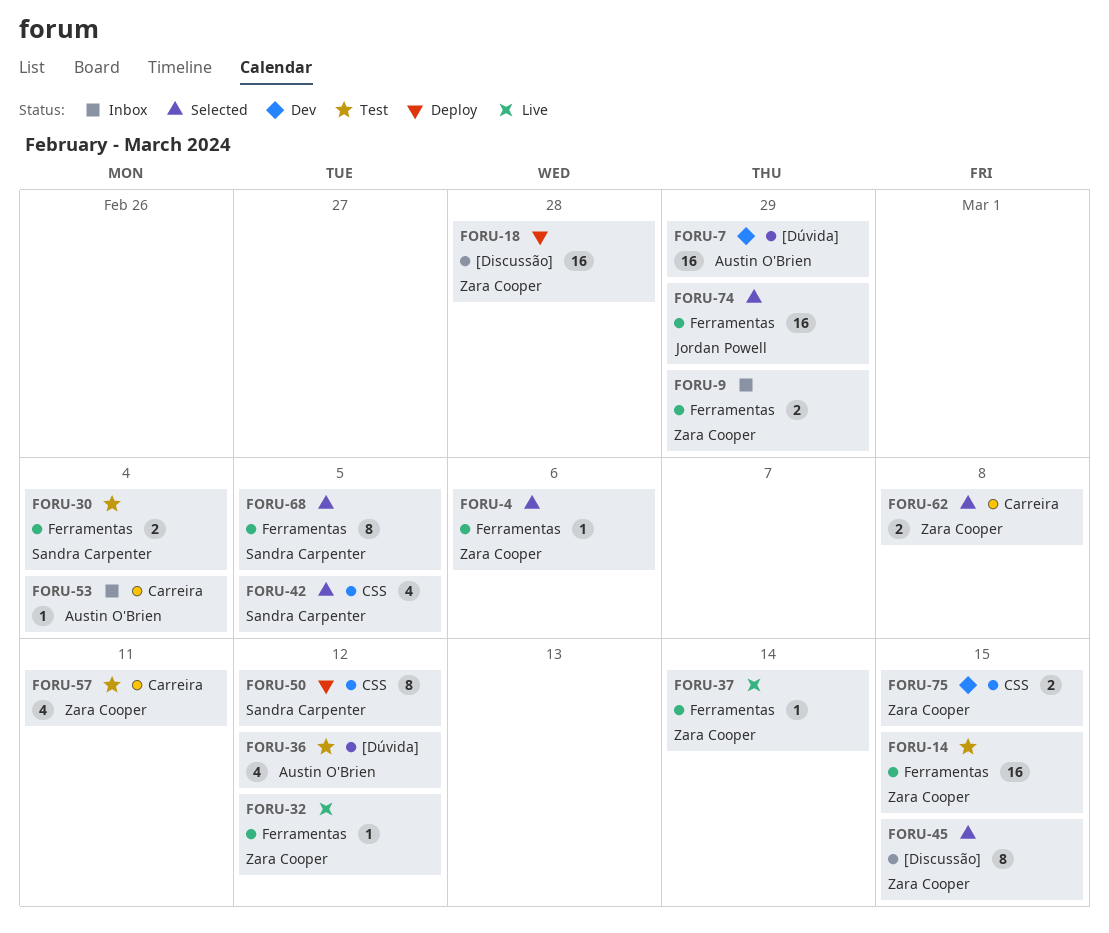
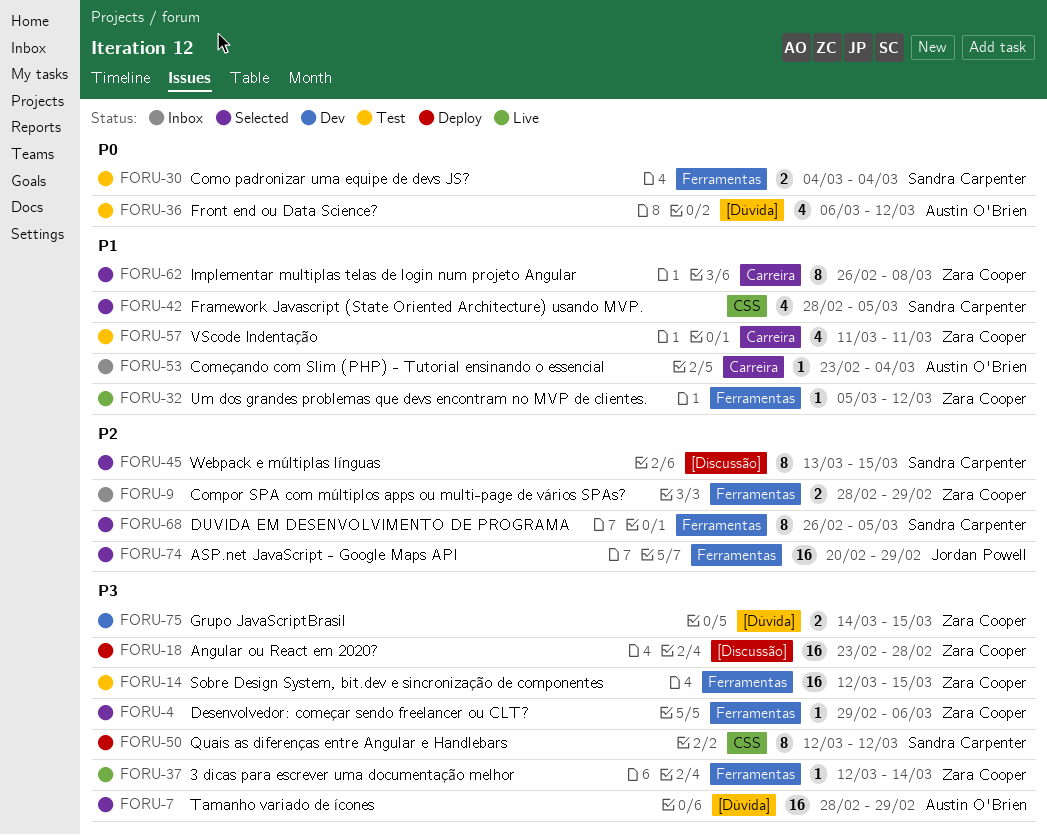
FORU-7, status: Dev -> Selected
FORU-45, owner: Zara Cooper -> Sandra Carpenter
FORU-62, estimate: 2 -> 8
FORU-75, label: CSS -> [Dúvida]

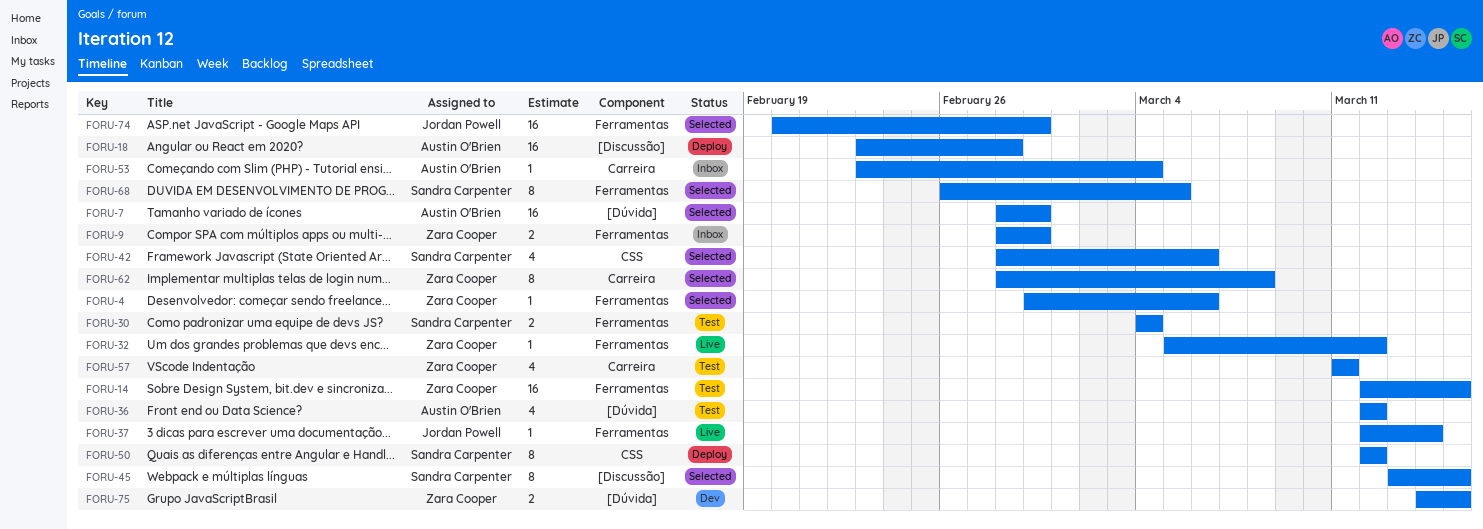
FORU-18, owner: Zara Cooper -> Austin O'Brien
FORU-36, start: Mar 6 -> Mar 12
FORU-37, owner: Zara Cooper -> Jordan Powell
FORU-42, due: Mar 5 -> Mar 6
FORU-62, start: Feb 26 -> Feb 28

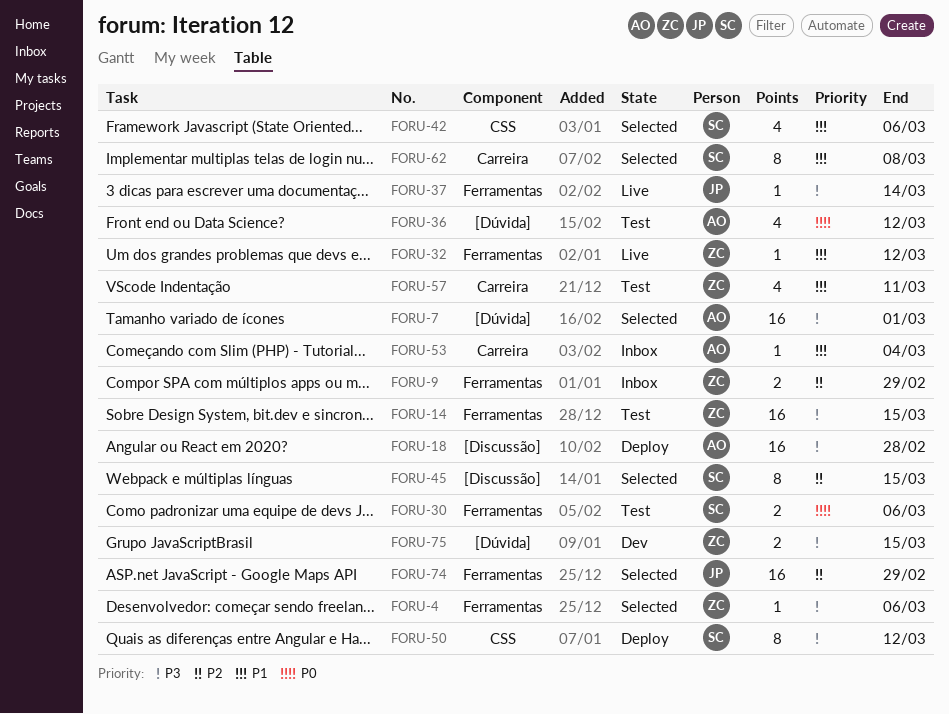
FORU-7, due: Feb 29 -> Mar 1
FORU-30, due: Mar 4 -> Mar 6
FORU-62, owner: Zara Cooper -> Sandra Carpenter
FORU-68: present -> none

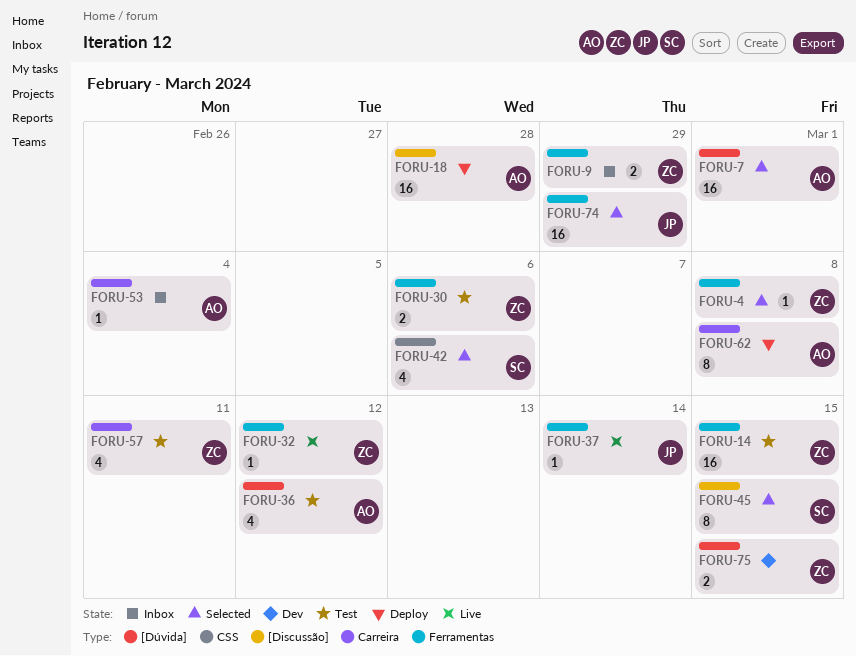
FORU-4, due: Mar 6 -> Mar 8
FORU-30, owner: SC -> ZC
FORU-50: present -> none
FORU-62, status: Selected -> Deploy
FORU-62, owner: SC -> AO

